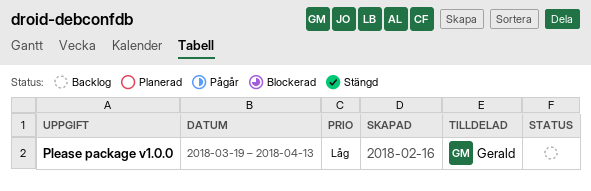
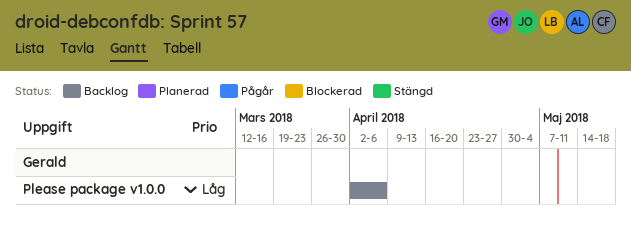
Please package v1.0.0, start: Mar 19 -> Apr 2
Please package v1.0.0, due: Apr 13 -> Apr 6

